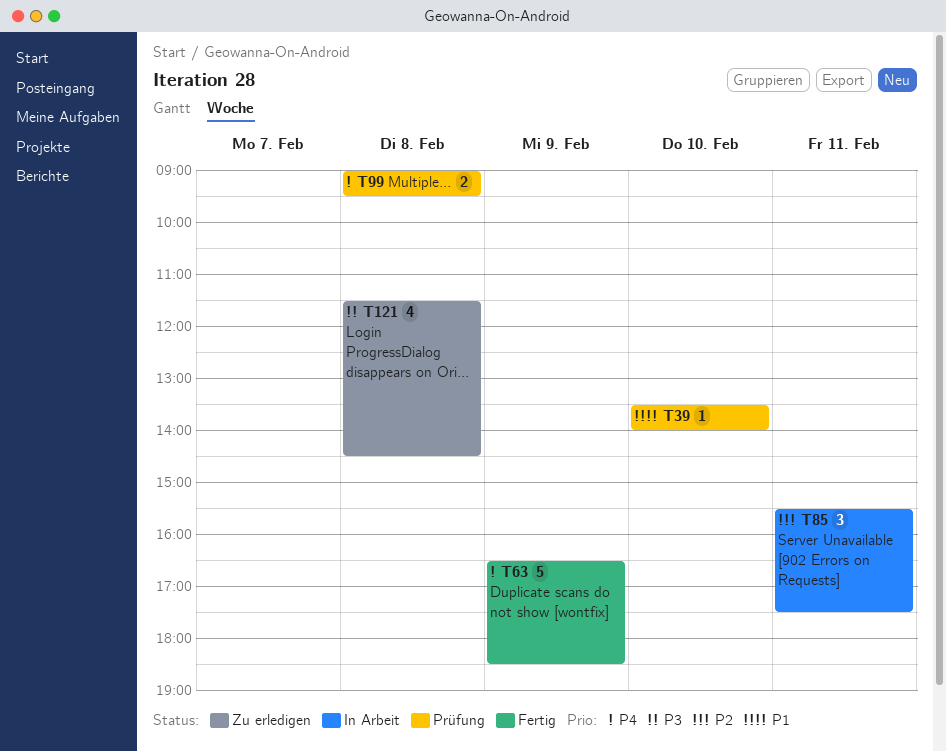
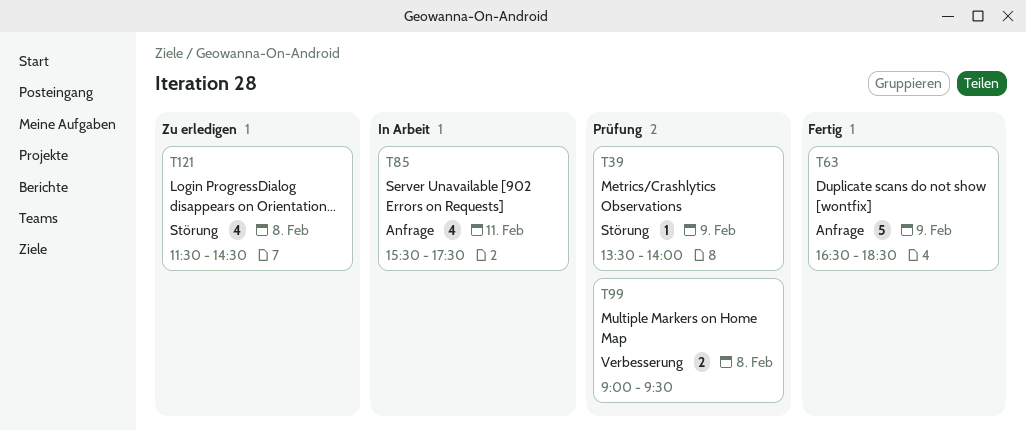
T39, day: Feb 10 -> Feb 9
T85, estimate: 3 -> 4

